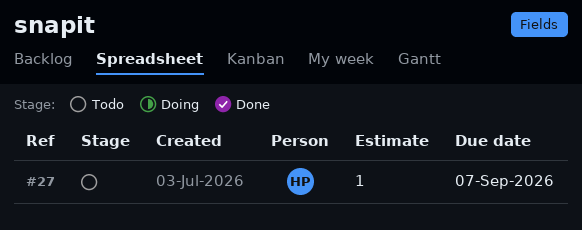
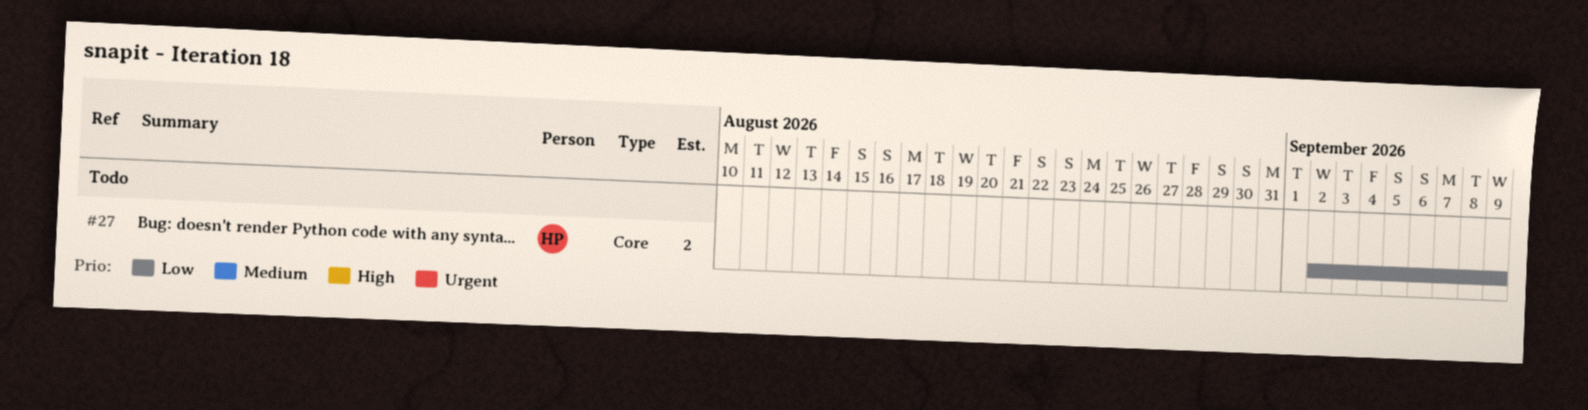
#27, estimate: 1 -> 2
#27, due: Sep 7 -> Sep 9

